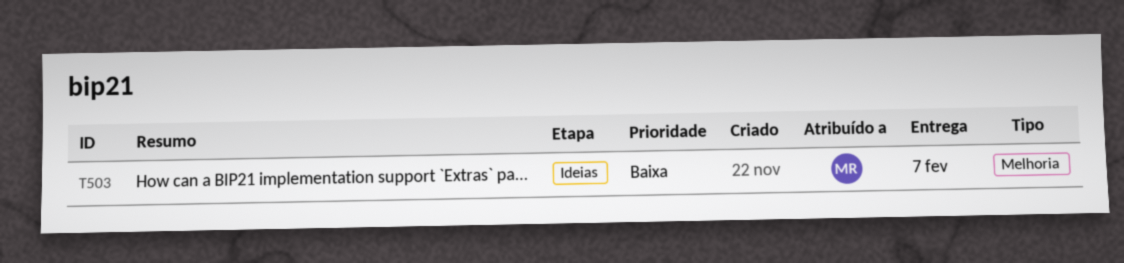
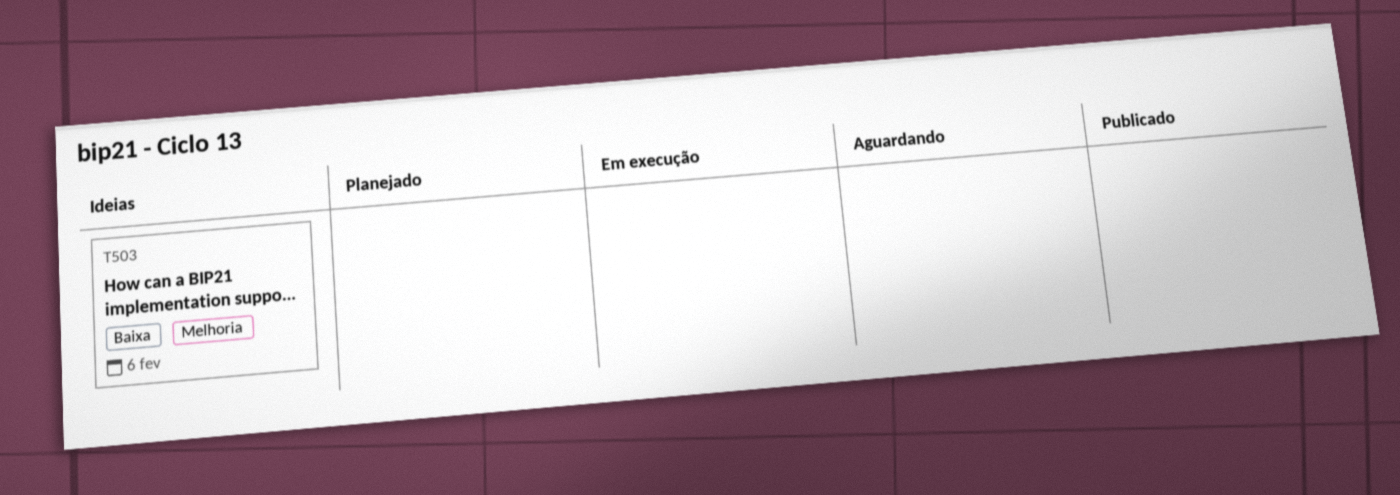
T503, due: Feb 7 -> Feb 6

